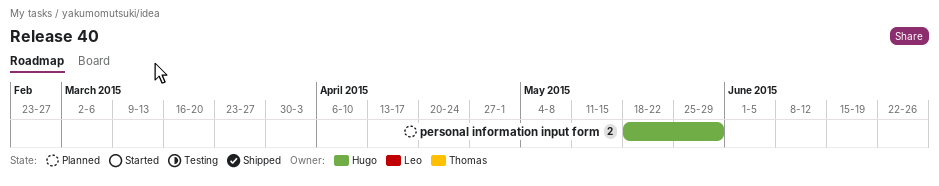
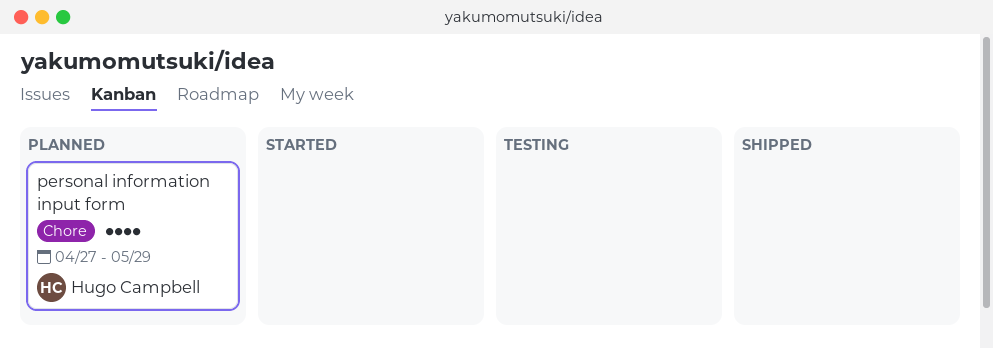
personal information input form, estimate: 2 -> 4
personal information input form, start: May 18 -> Apr 27

